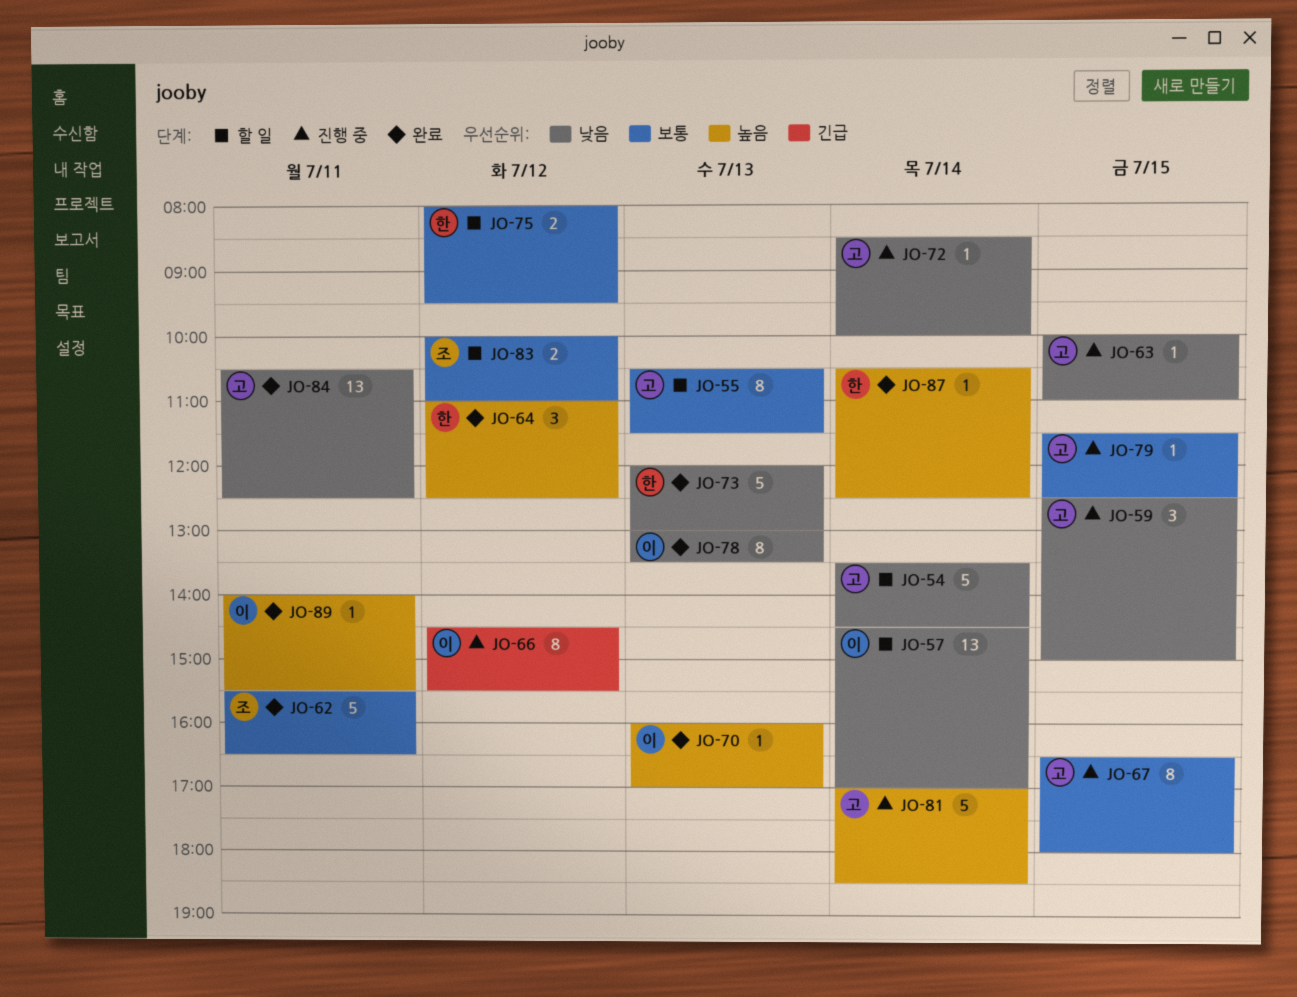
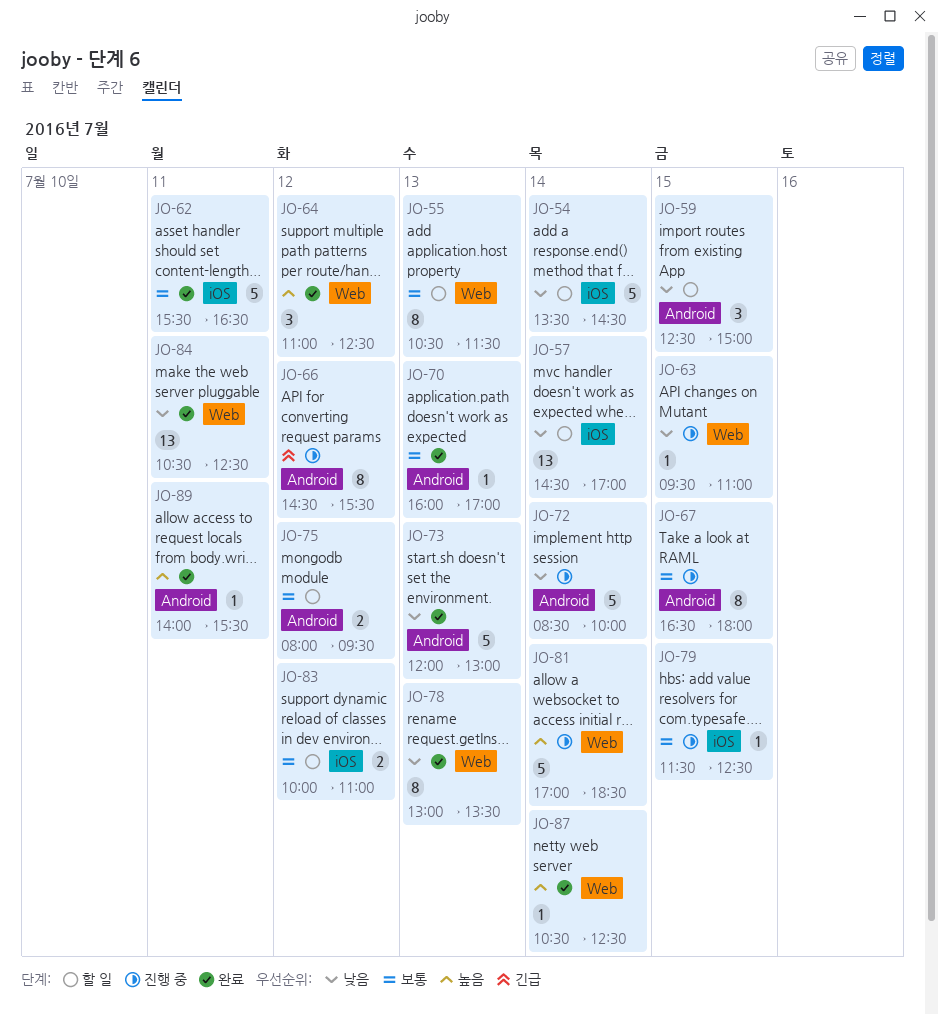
JO-59, status: 진행 중 -> 할 일
JO-63, begins: 10:00 -> 09:30
JO-70, priority: 높음 -> 보통
JO-72, estimate: 1 -> 5

